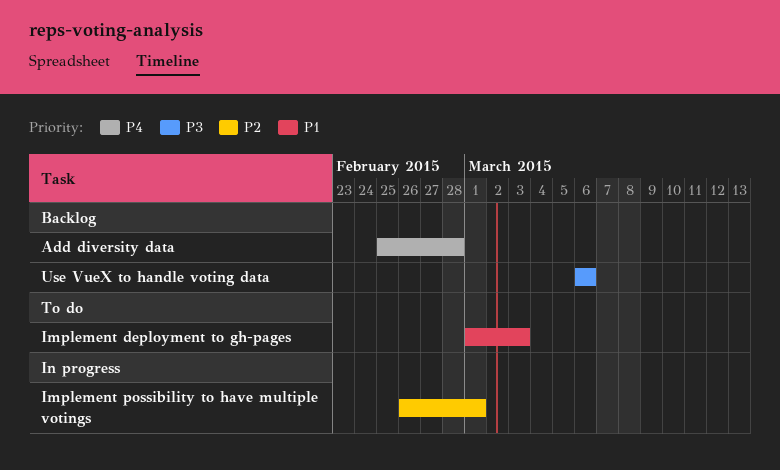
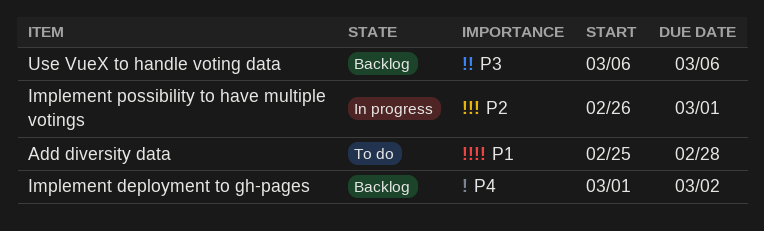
Add diversity data, status: Backlog -> To do
Add diversity data, priority: P4 -> P1
Implement deployment to gh-pages, status: To do -> Backlog
Implement deployment to gh-pages, priority: P1 -> P4
Implement deployment to gh-pages, due: Mar 3 -> Mar 2

